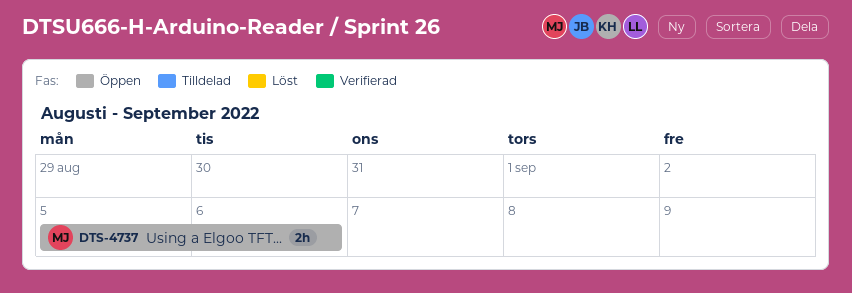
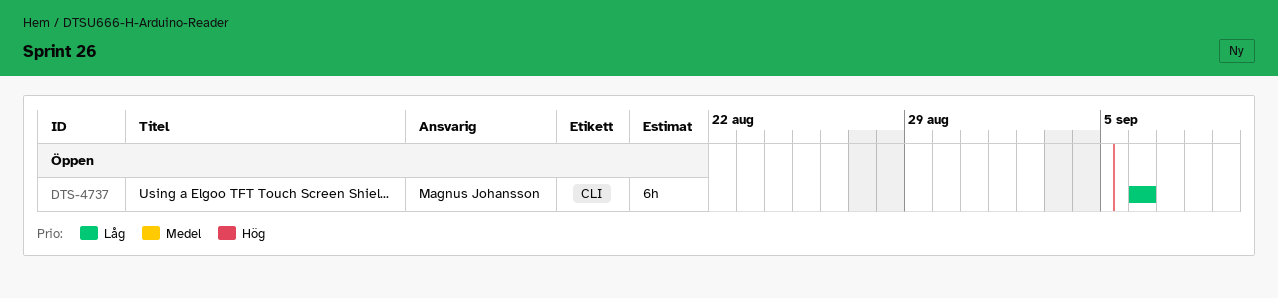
DTS-4737, estimate: 2h -> 6h
DTS-4737, start: Sep 5 -> Sep 6

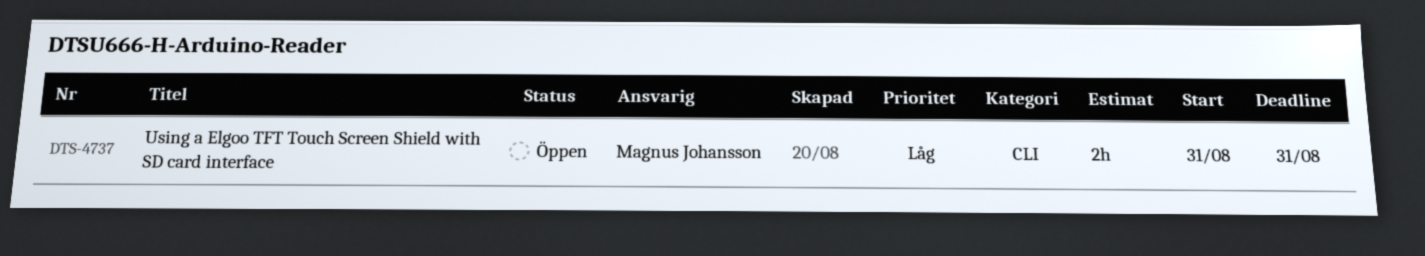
DTS-4737, estimate: 6h -> 2h
DTS-4737, start: Sep 6 -> Aug 31
DTS-4737, due: Sep 6 -> Aug 31

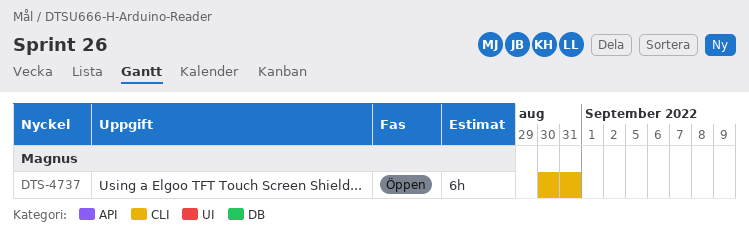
DTS-4737, estimate: 2h -> 6h
DTS-4737, start: Aug 31 -> Aug 30

